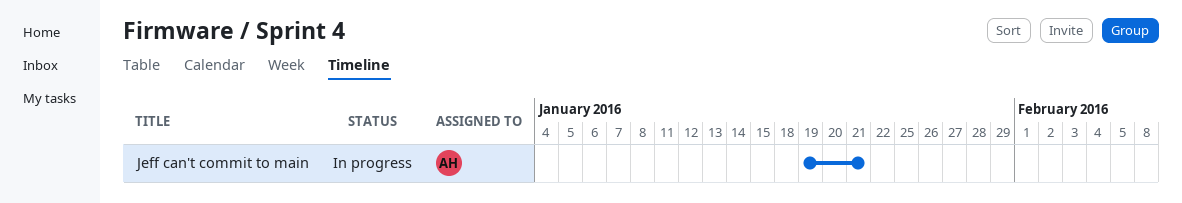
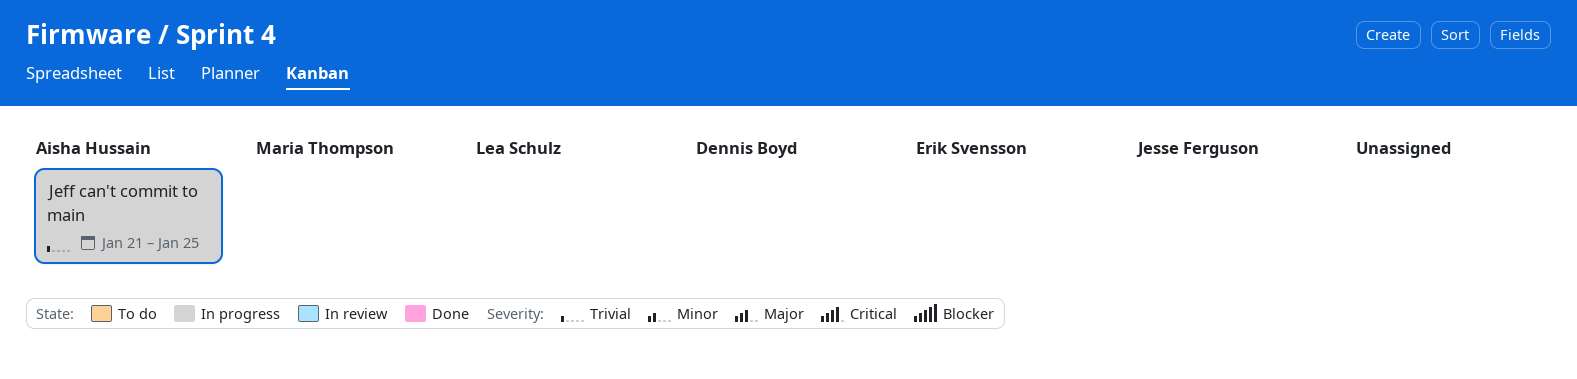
Jeff can't commit to main, start: Jan 19 -> Jan 21
Jeff can't commit to main, due: Jan 21 -> Jan 25

